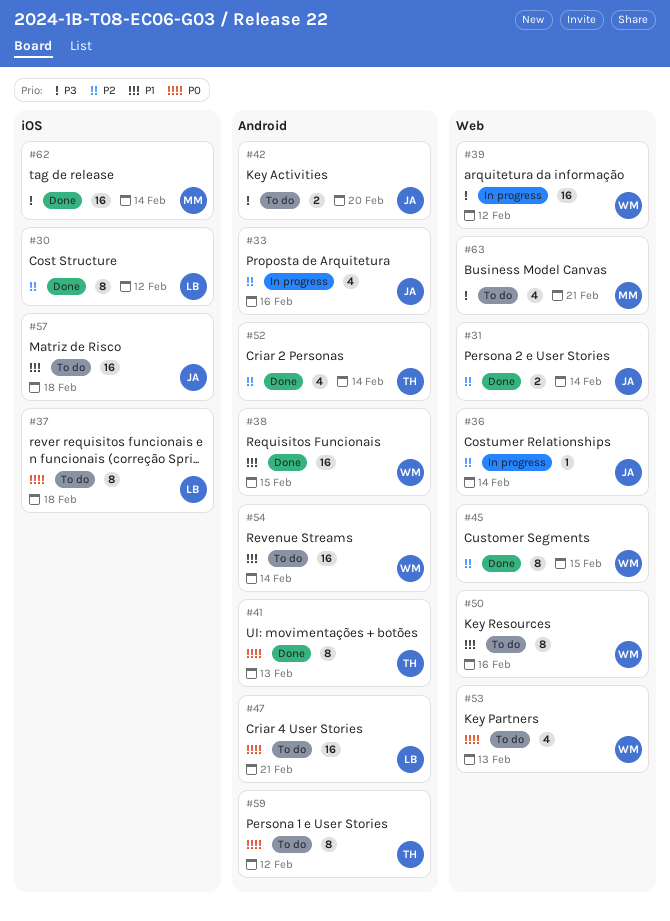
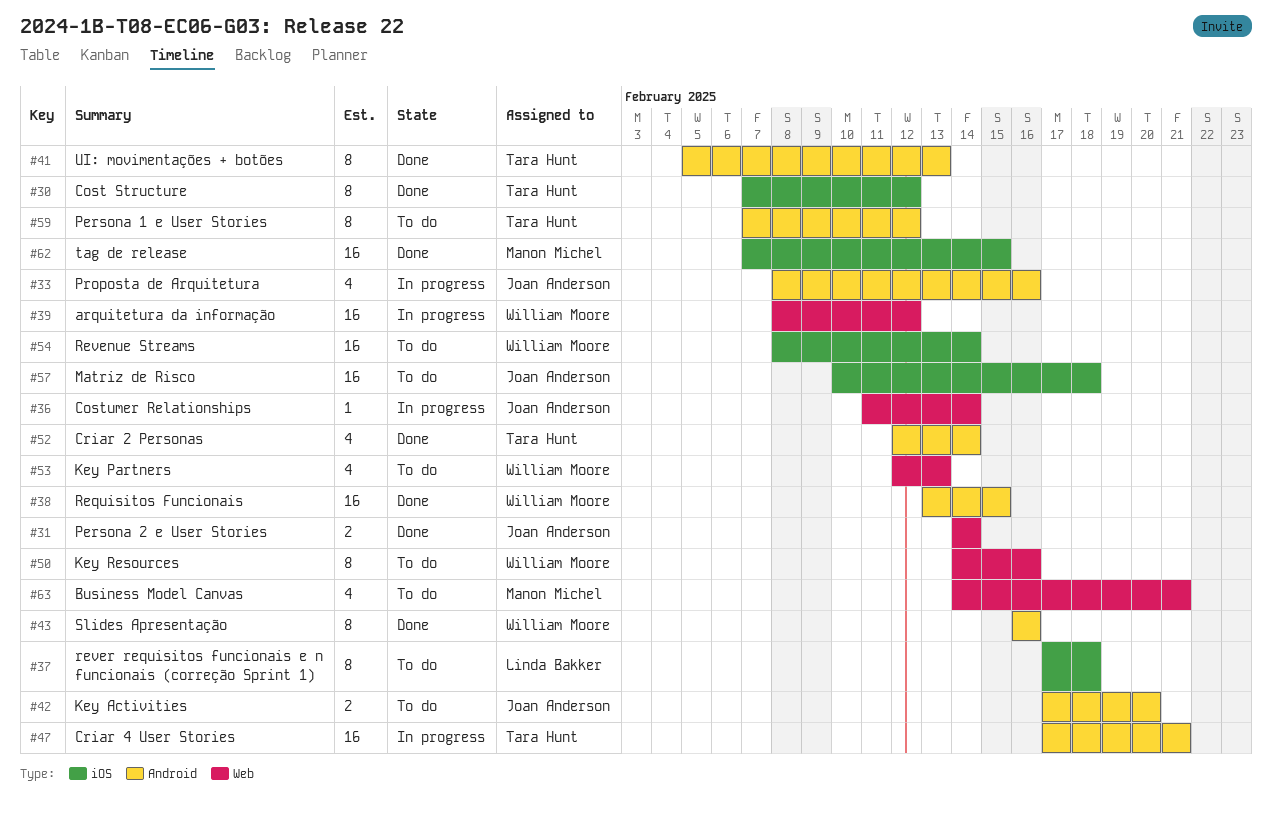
#30, owner: Linda Bakker -> Tara Hunt
#43: none -> present
#45: present -> none
#47, status: To do -> In progress
#47, owner: Linda Bakker -> Tara Hunt
#54, label: Android -> iOS
#62, due: Feb 14 -> Feb 15

